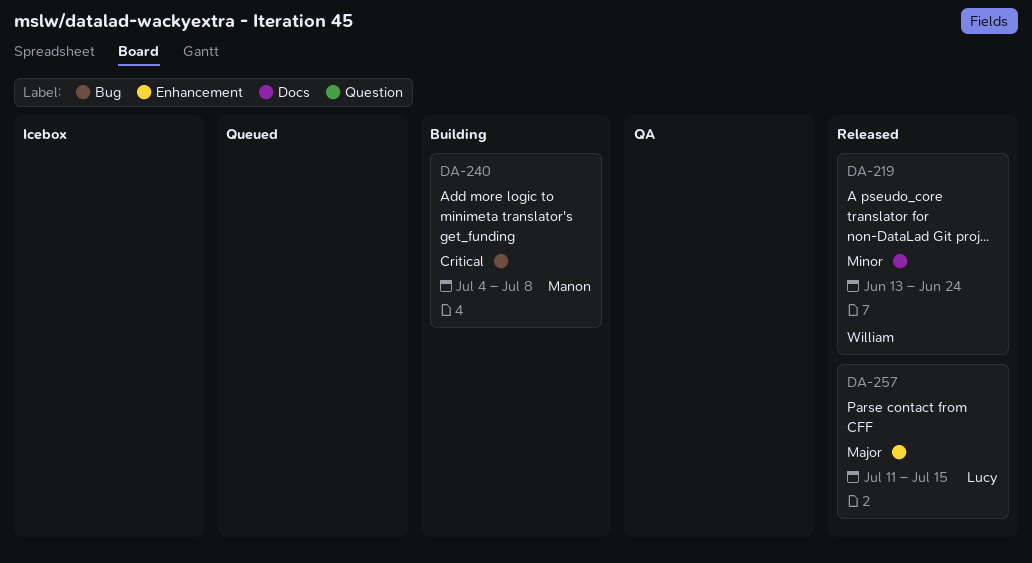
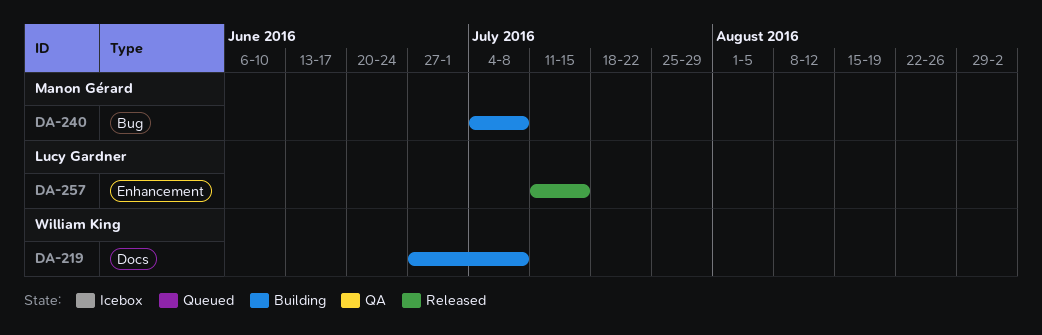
DA-219, status: Released -> Building
DA-219, start: Jun 13 -> Jun 27
DA-219, due: Jun 24 -> Jul 8

